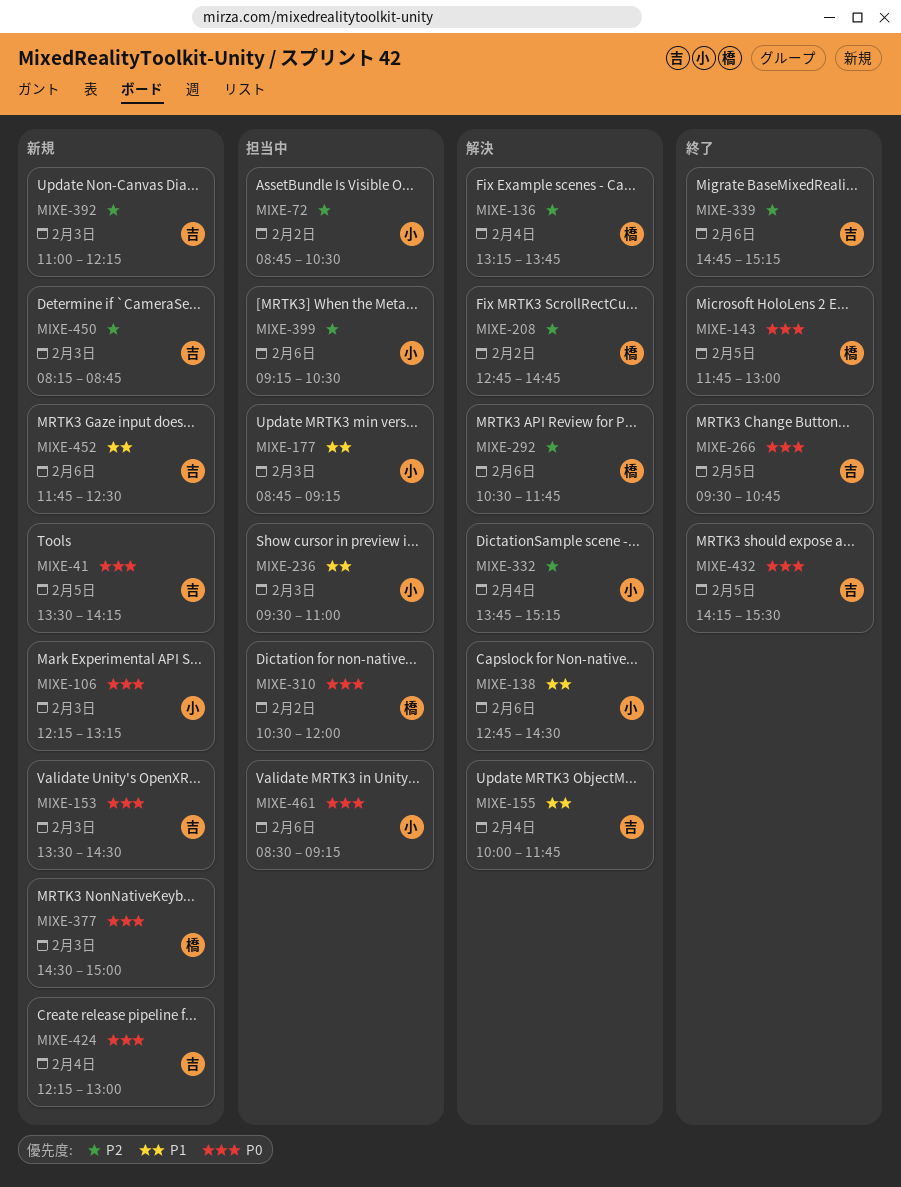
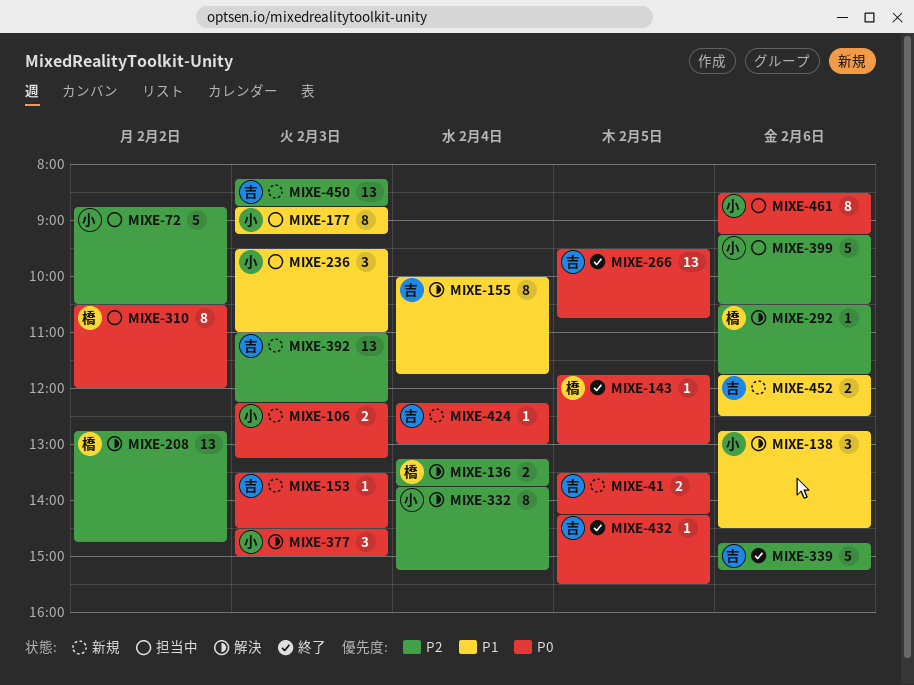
MIXE-377, status: 新規 -> 解決
MIXE-377, owner: 橋 -> 小

